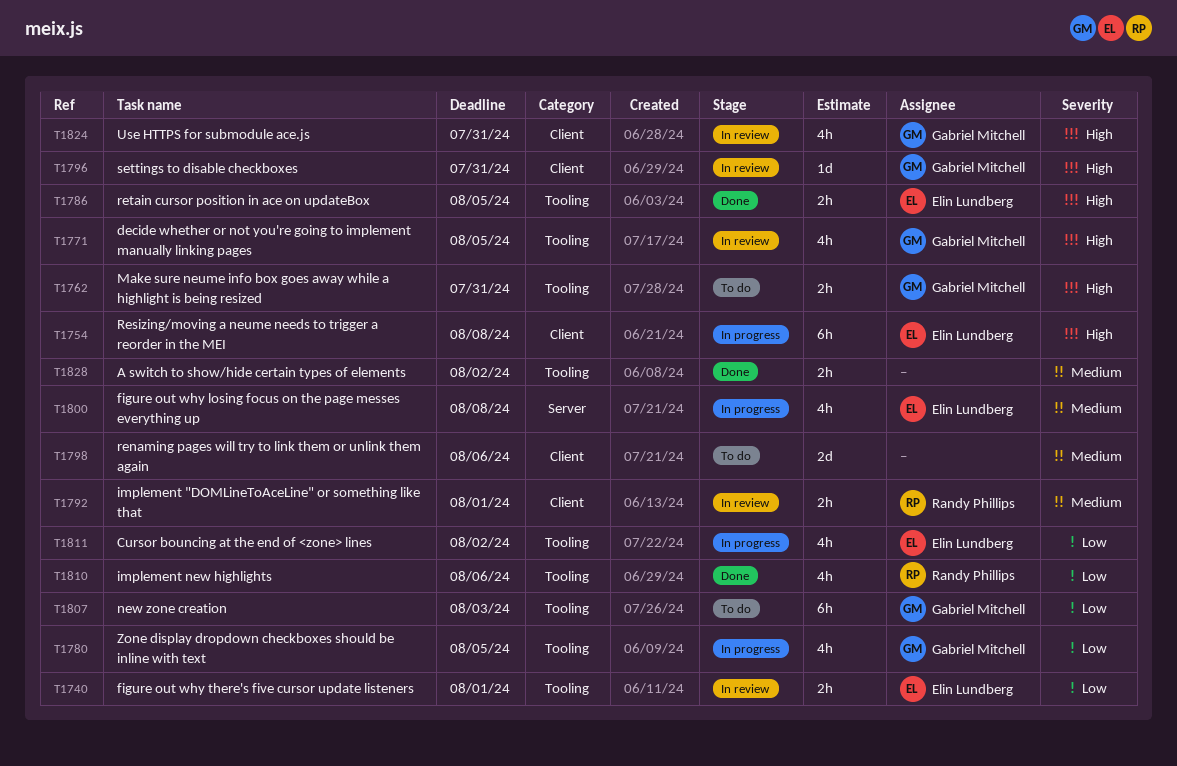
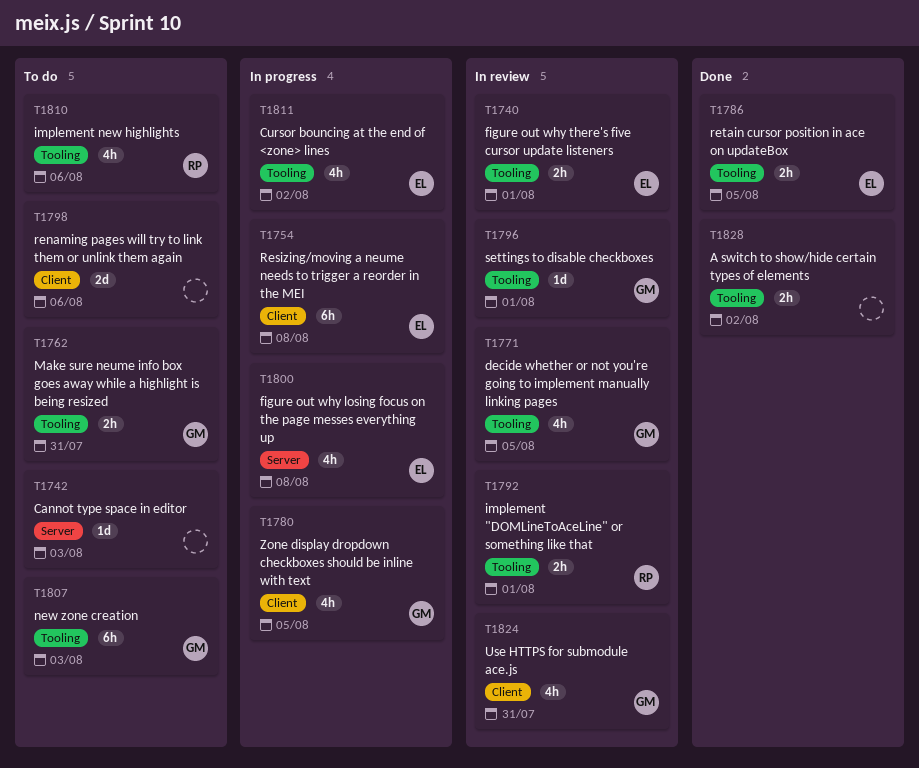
T1742: none -> present
T1780, label: Tooling -> Client
T1792, label: Client -> Tooling
T1796, label: Client -> Tooling
T1796, due: Jul 31 -> Aug 1
T1810, status: Done -> To do

